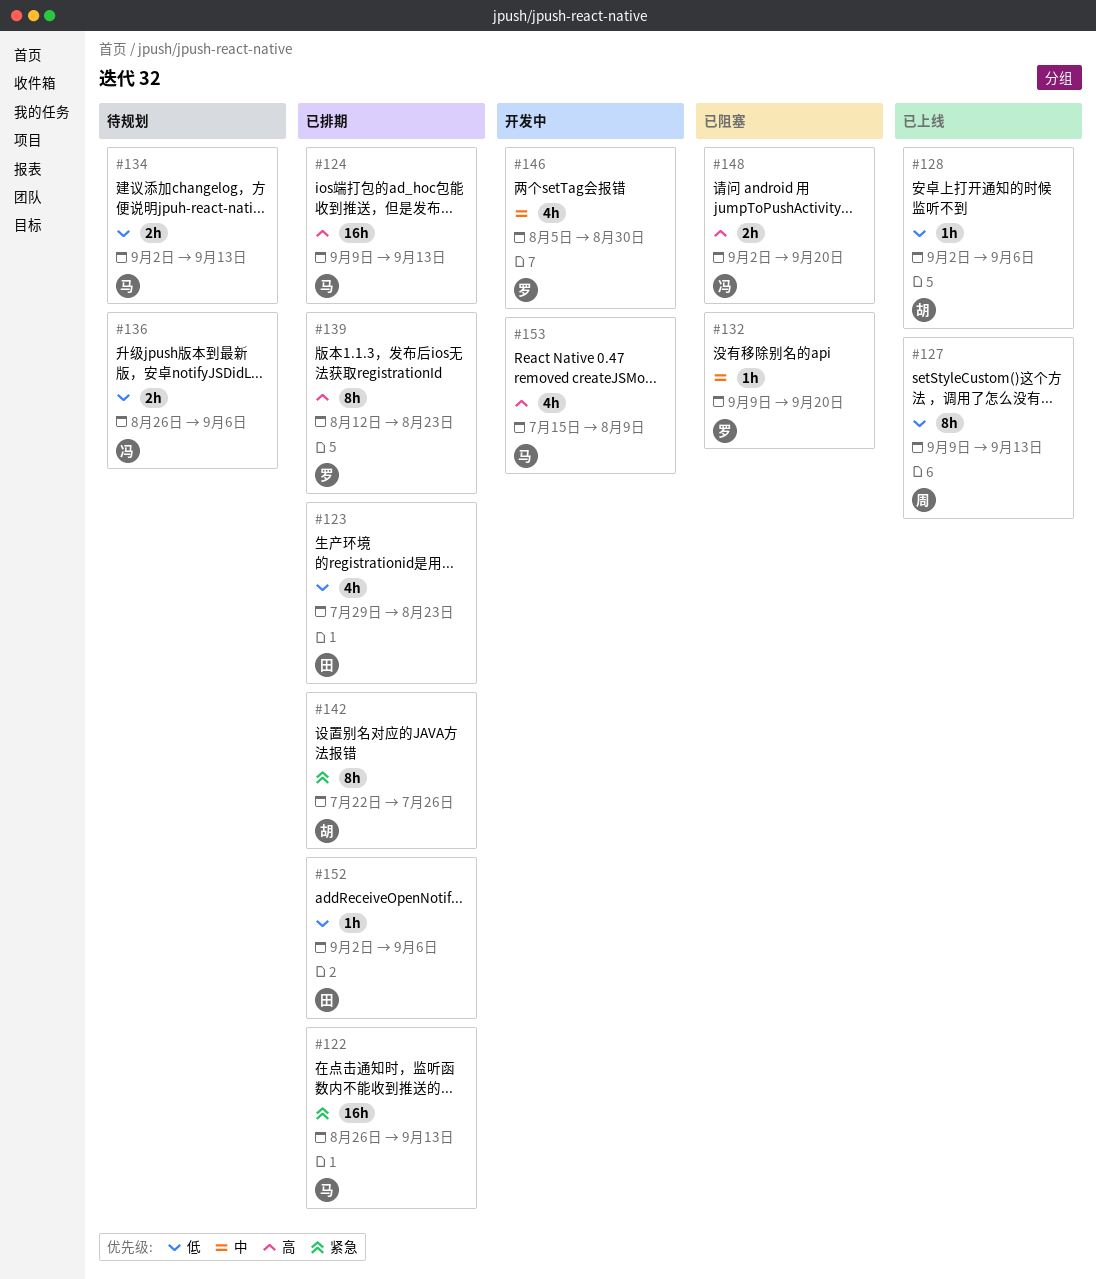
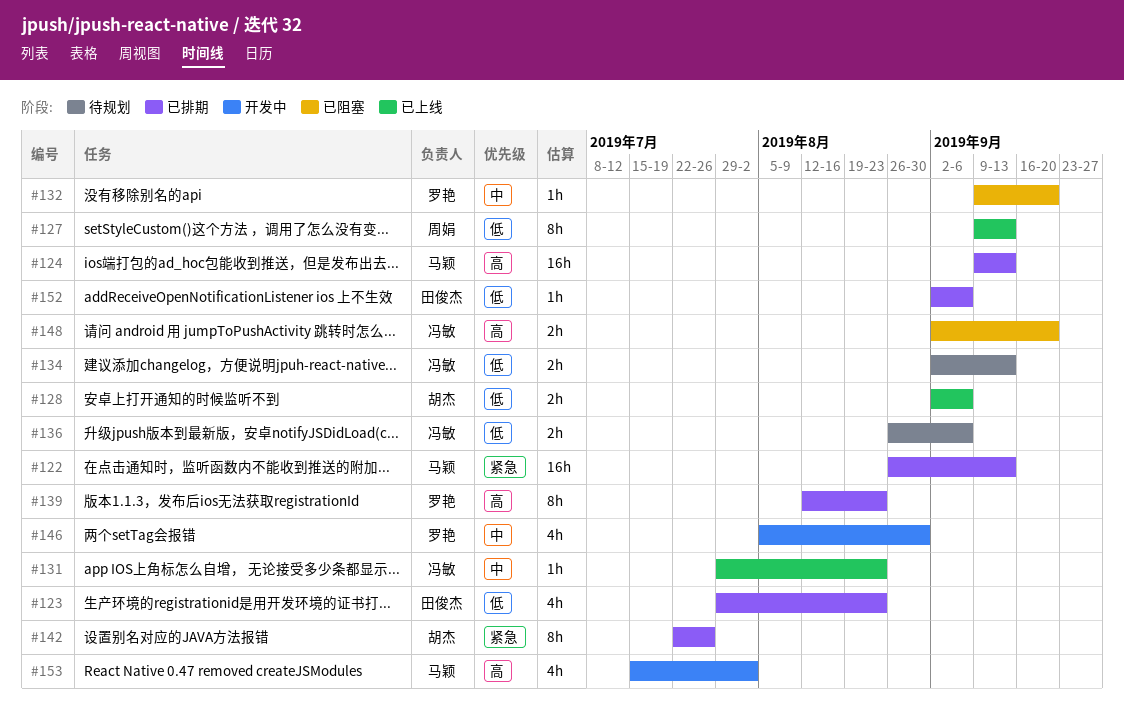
#128, estimate: 1h -> 2h
#131: none -> present
#134, owner: 马颖 -> 冯敏
#153, due: Aug 9 -> Aug 2

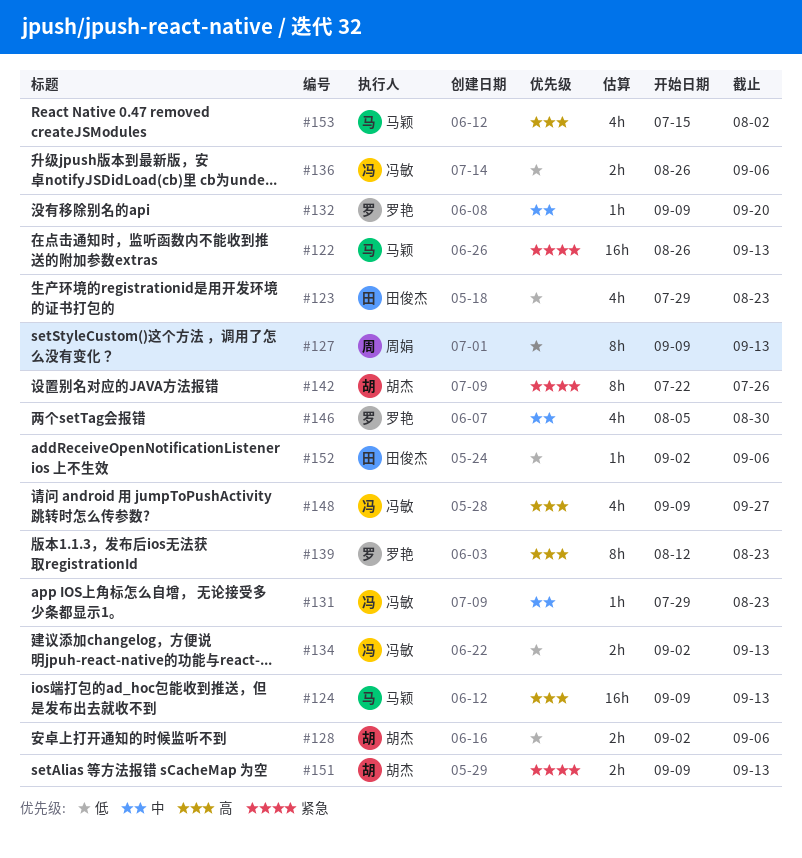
#148, estimate: 2h -> 4h
#148, start: Sep 2 -> Sep 9
#148, due: Sep 20 -> Sep 27
#151: none -> present

